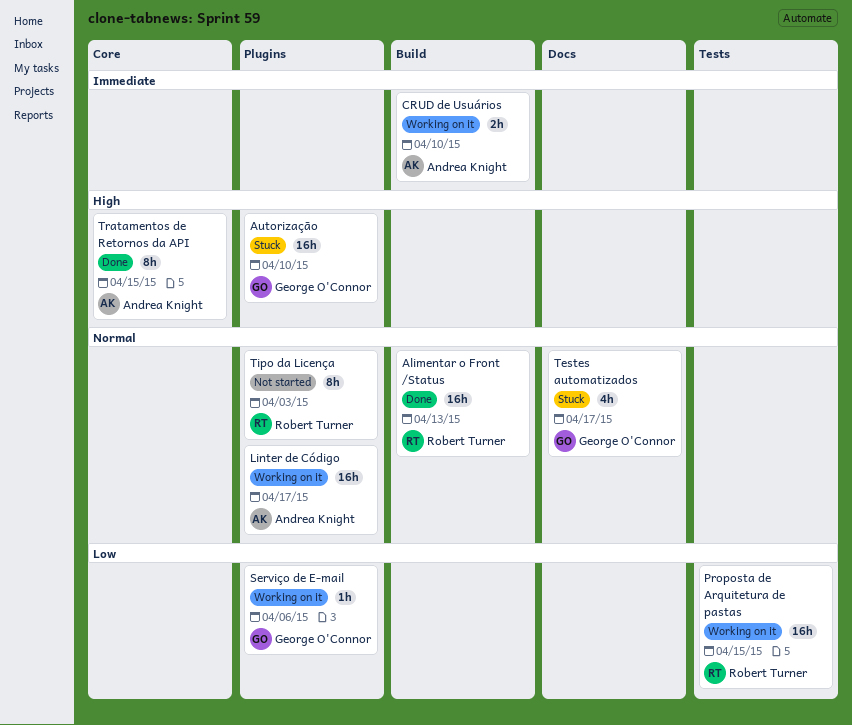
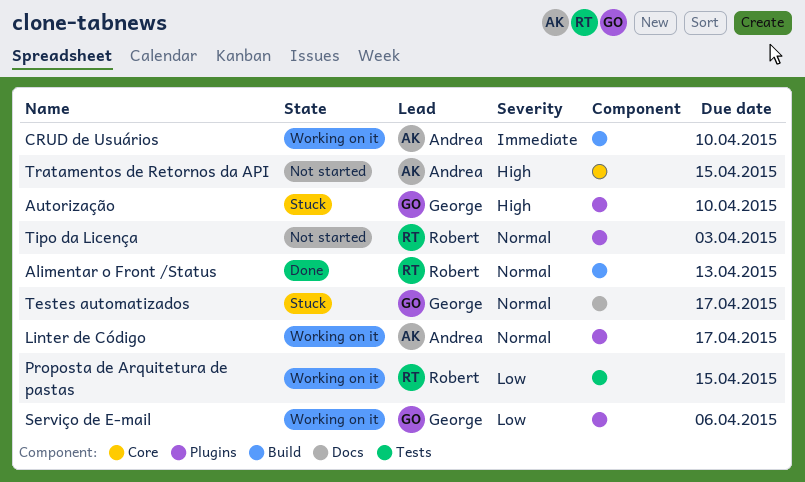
Tratamentos de Retornos da API, status: Done -> Not started

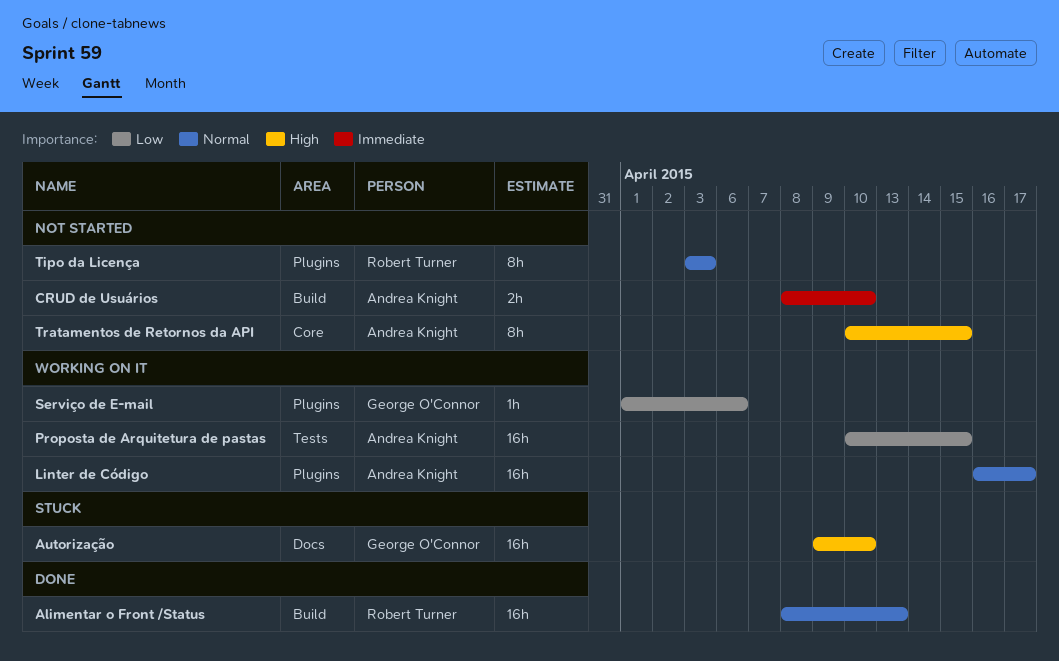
Autorização, label: Plugins -> Docs
CRUD de Usuários, status: Working on it -> Not started
Proposta de Arquitetura de pastas, owner: Robert Turner -> Andrea Knight
Testes automatizados: present -> none

